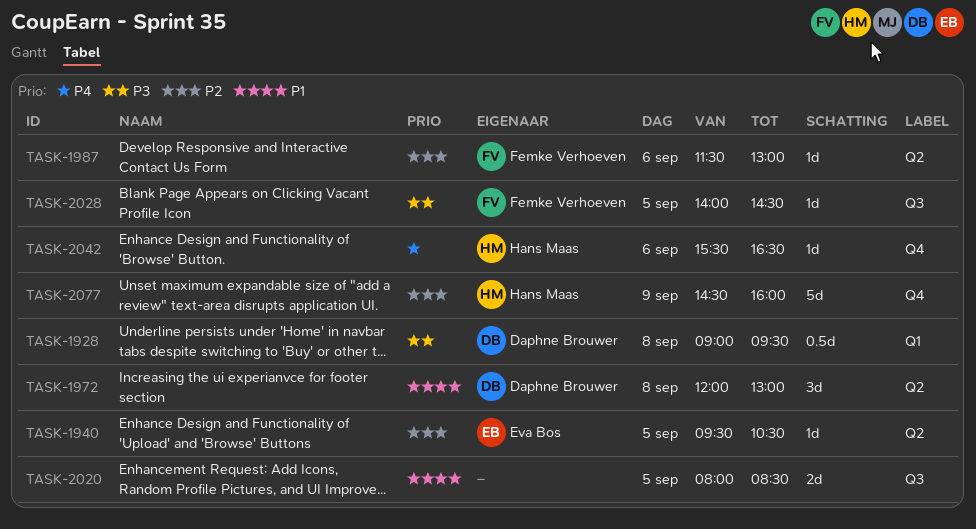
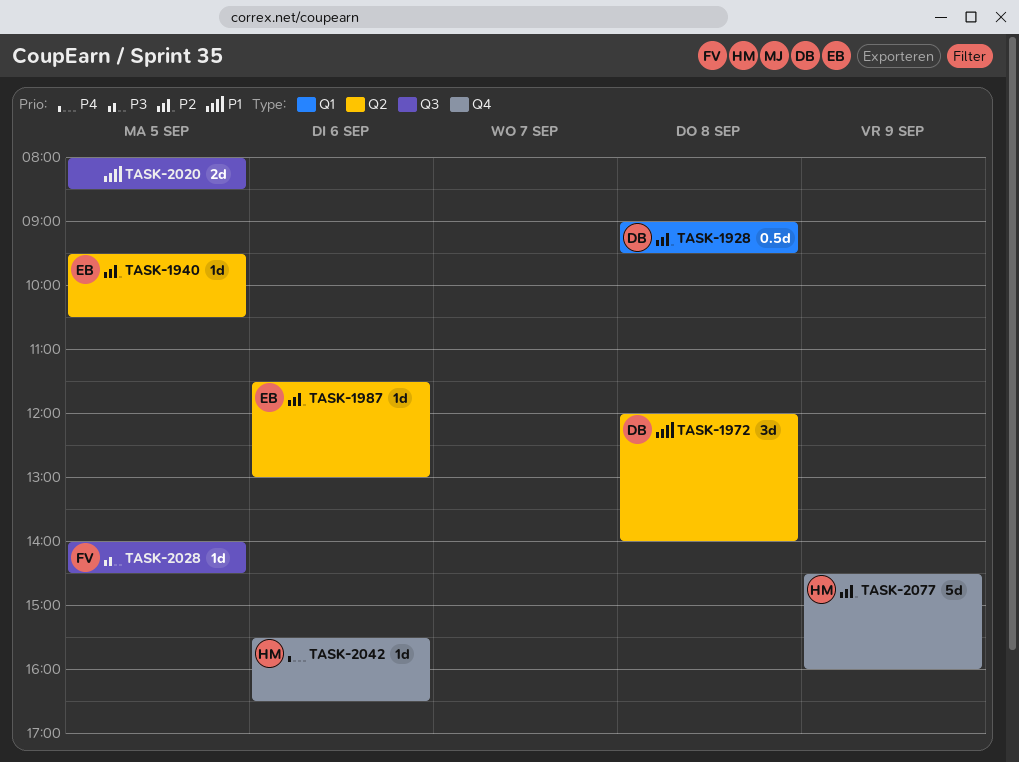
TASK-1928, priority: P3 -> P2
TASK-1972, ends: 13:00 -> 14:00
TASK-1987, owner: Femke Verhoeven -> Eva Bos

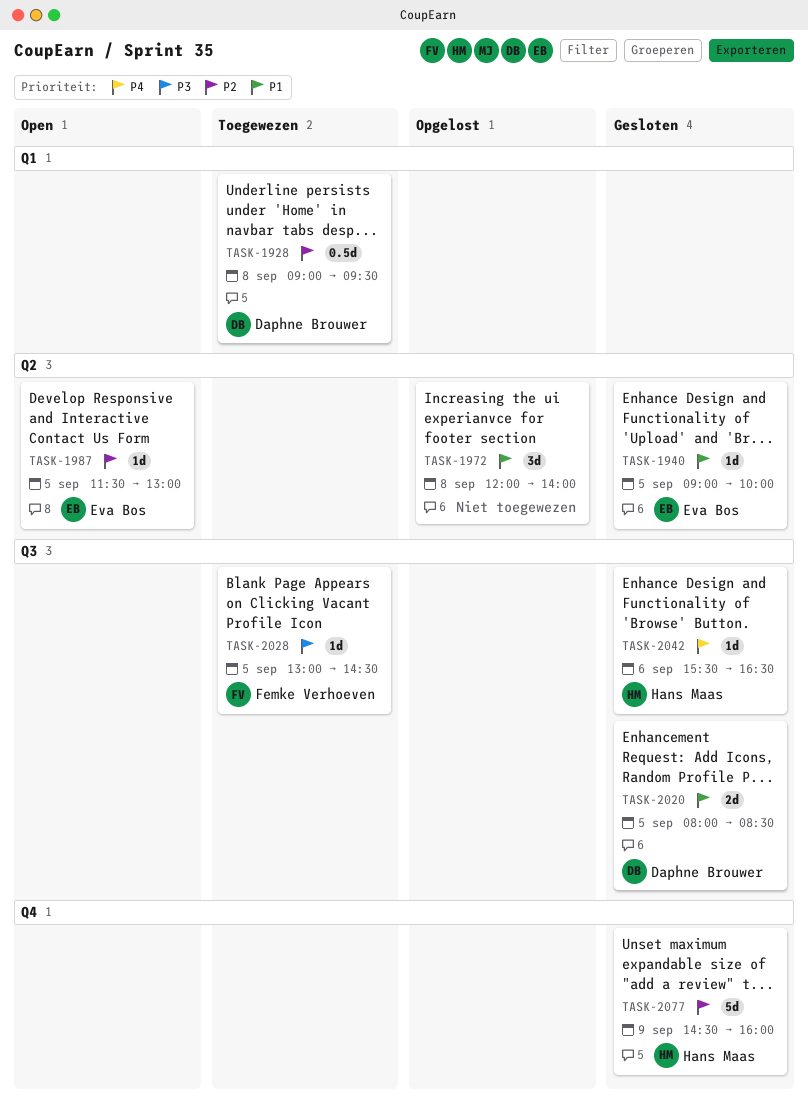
TASK-1940, priority: P2 -> P1
TASK-1940, begins: 09:30 -> 09:00
TASK-1940, ends: 10:30 -> 10:00
TASK-1972, owner: Daphne Brouwer -> none
TASK-1987, day: Sep 6 -> Sep 5
TASK-2020, owner: none -> Daphne Brouwer
TASK-2028, begins: 14:00 -> 13:00
TASK-2042, label: Q4 -> Q3

